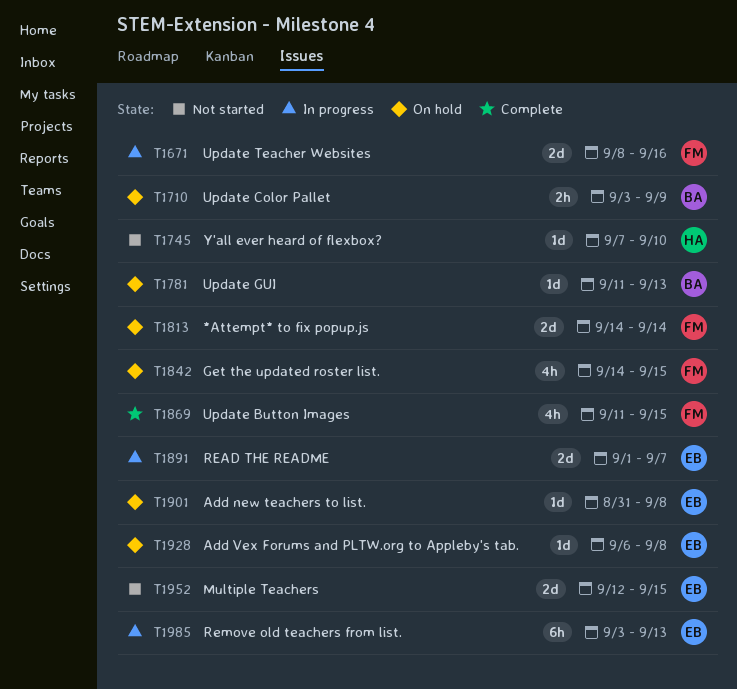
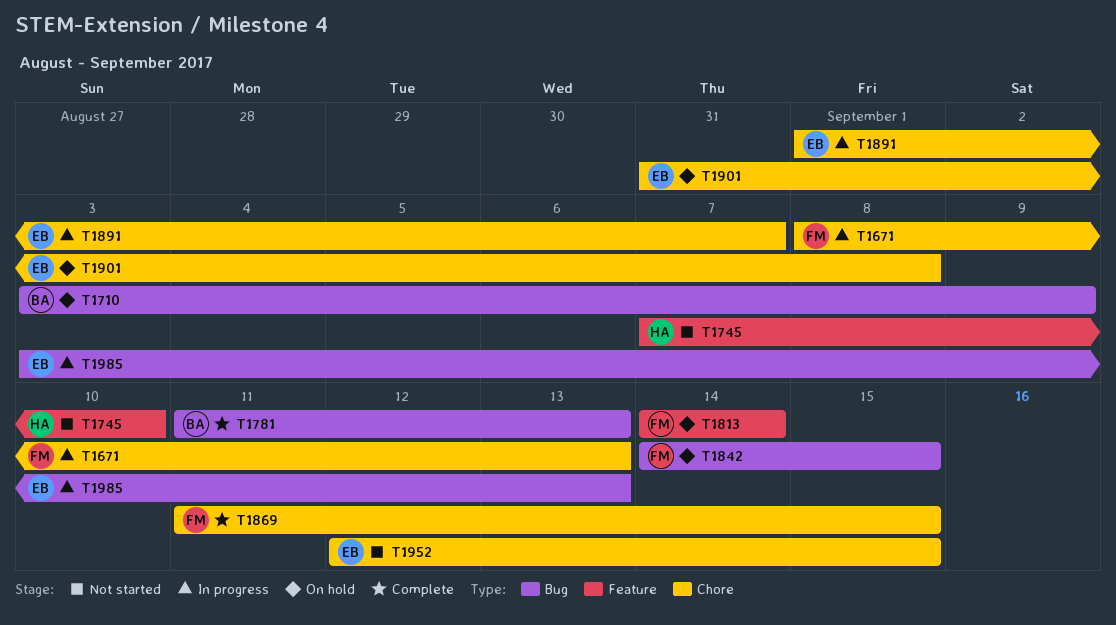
T1671, due: Sep 16 -> Sep 13
T1781, status: On hold -> Complete
T1928: present -> none

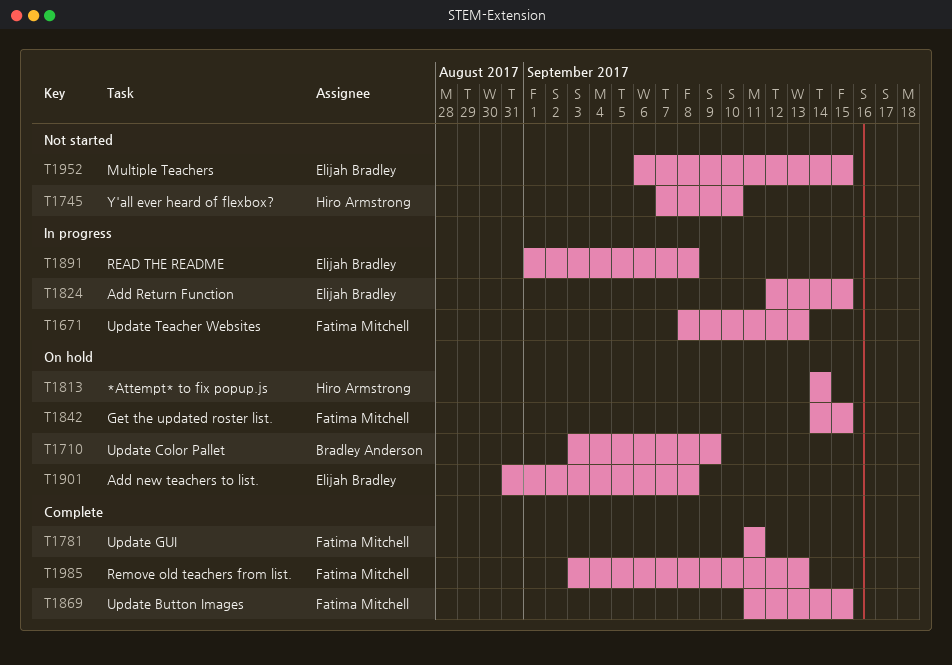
T1781, owner: Bradley Anderson -> Fatima Mitchell
T1781, due: Sep 13 -> Sep 11
T1813, owner: Fatima Mitchell -> Hiro Armstrong
T1824: none -> present
T1891, due: Sep 7 -> Sep 8
T1952, start: Sep 12 -> Sep 6
T1985, status: In progress -> Complete
T1985, owner: Elijah Bradley -> Fatima Mitchell

